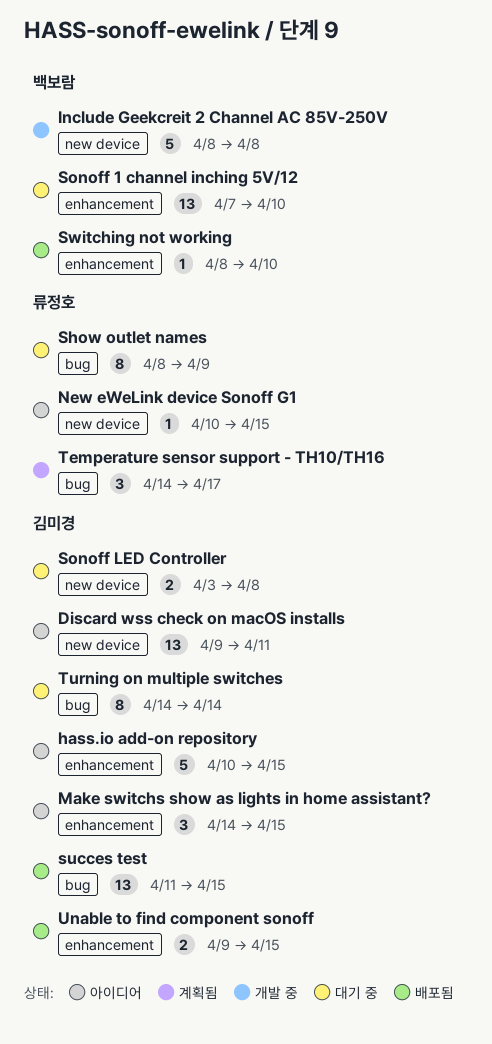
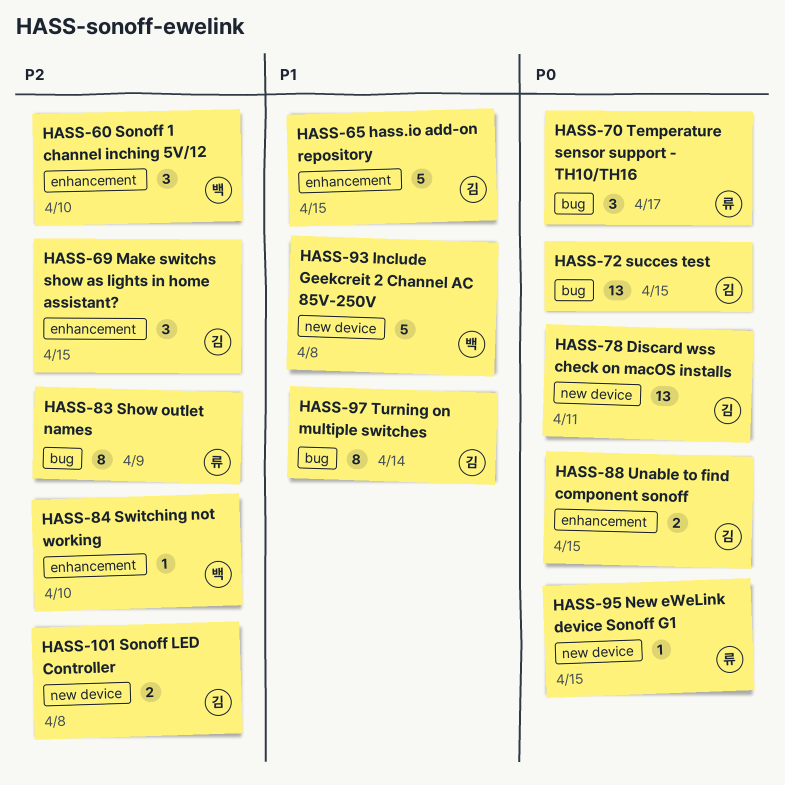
Sonoff 1 channel inching 5V/12, estimate: 13 -> 3

